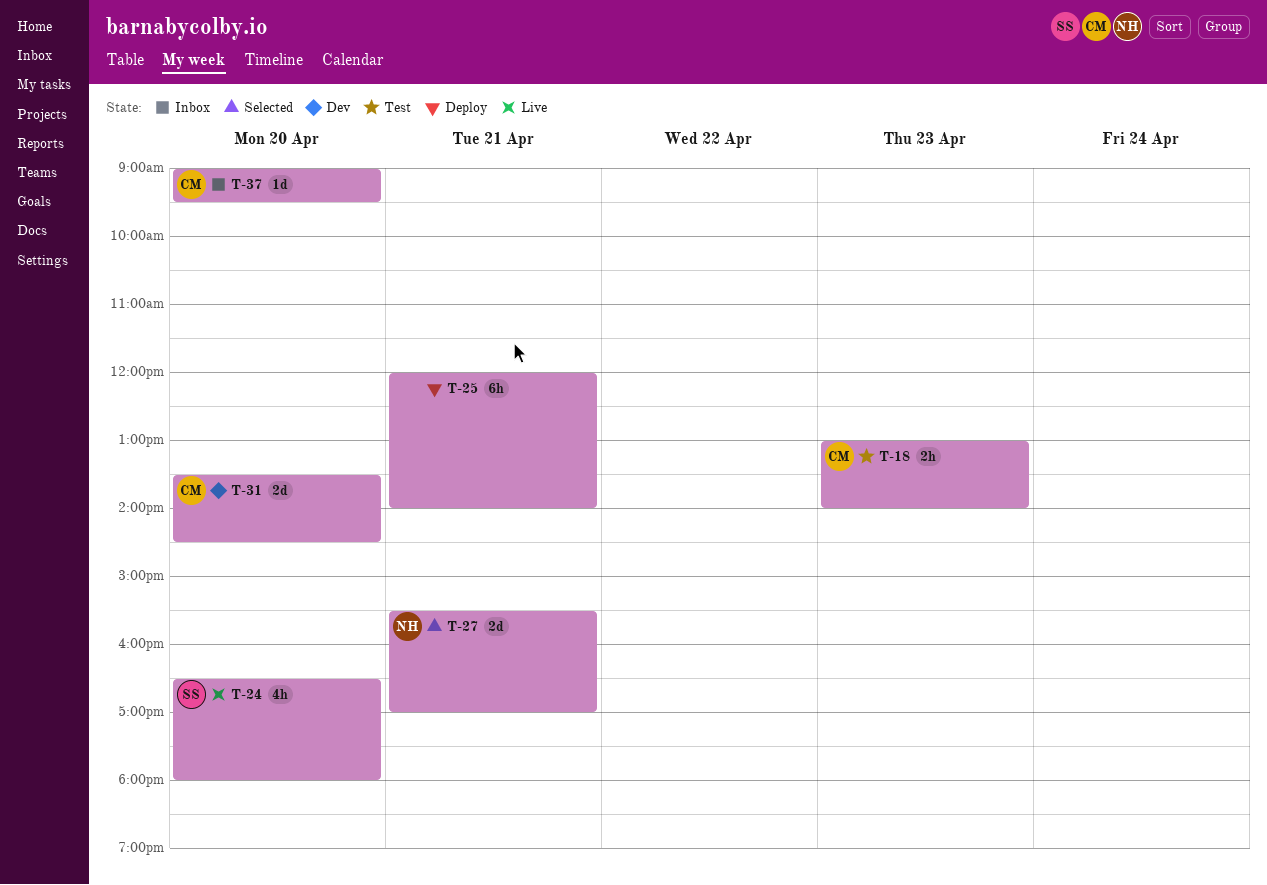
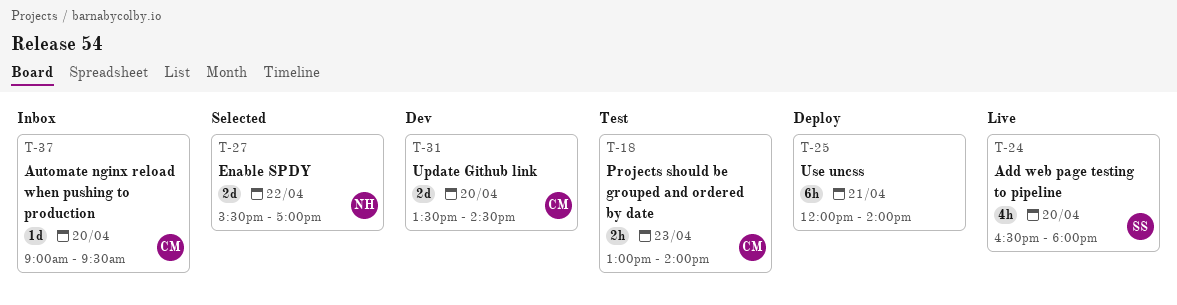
T-27, day: Apr 21 -> Apr 22

